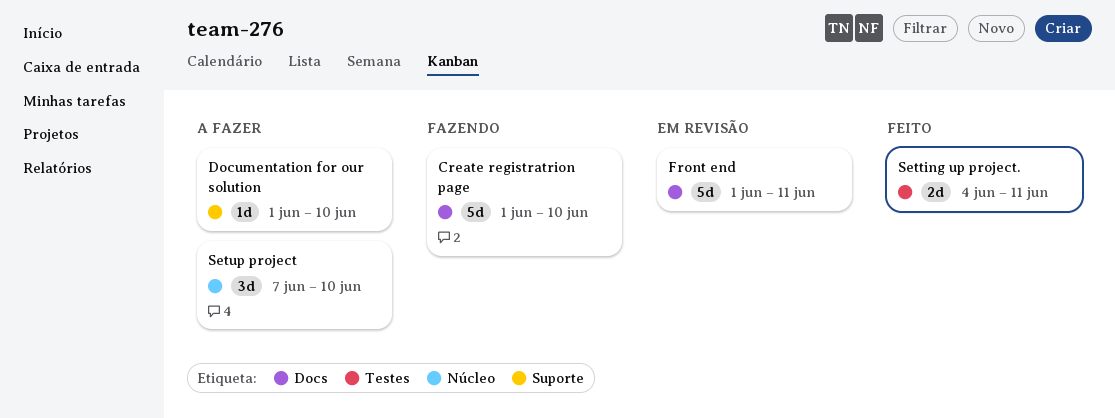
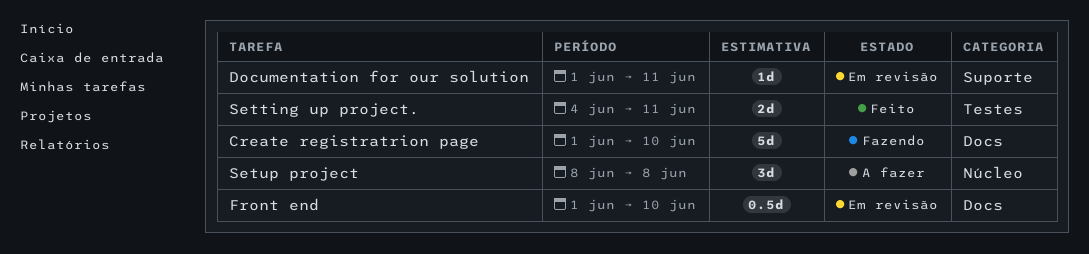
Documentation for our solution, status: A fazer -> Em revisão
Documentation for our solution, due: Jun 10 -> Jun 11
Front end, estimate: 5d -> 0.5d
Front end, due: Jun 11 -> Jun 10
Setup project, start: Jun 7 -> Jun 8
Setup project, due: Jun 10 -> Jun 8

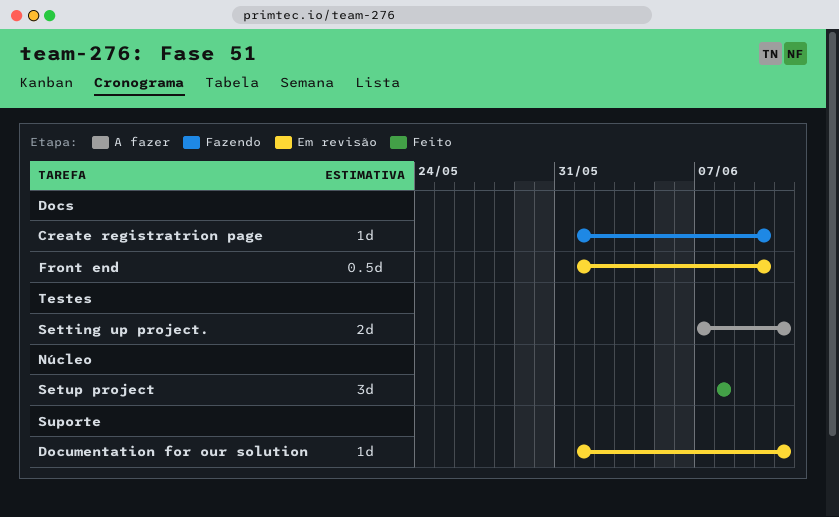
Create registratrion page, estimate: 5d -> 1d
Setting up project., status: Feito -> A fazer
Setting up project., start: Jun 4 -> Jun 7
Setup project, status: A fazer -> Feito

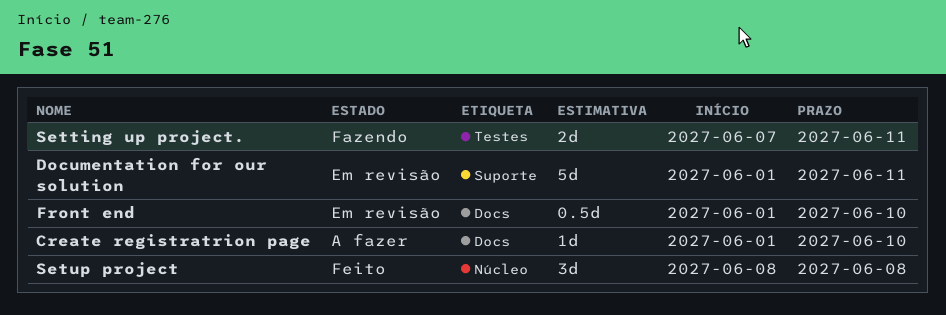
Create registratrion page, status: Fazendo -> A fazer
Documentation for our solution, estimate: 1d -> 5d
Setting up project., status: A fazer -> Fazendo

